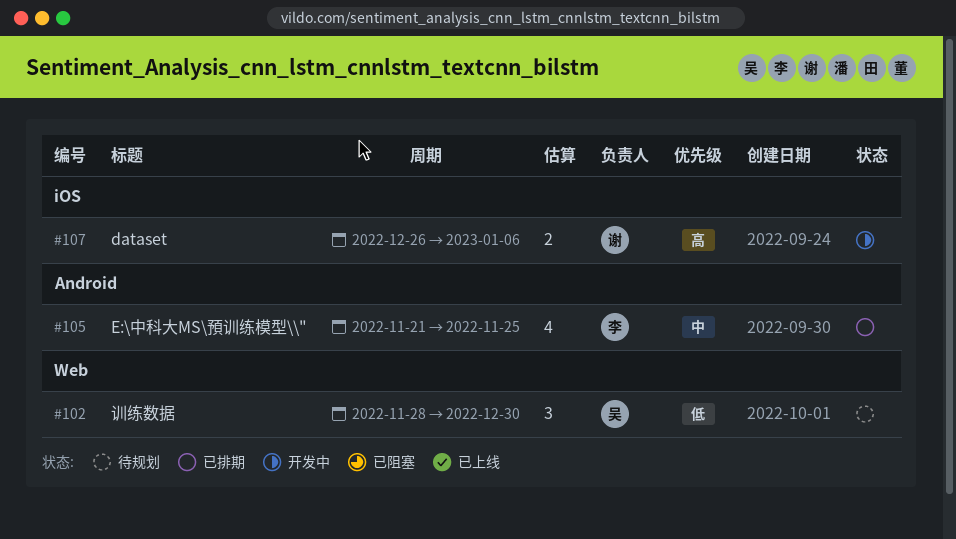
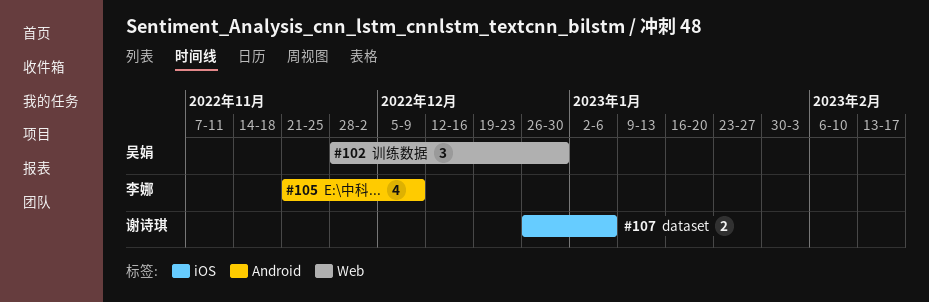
#105, due: Nov 25 -> Dec 9

